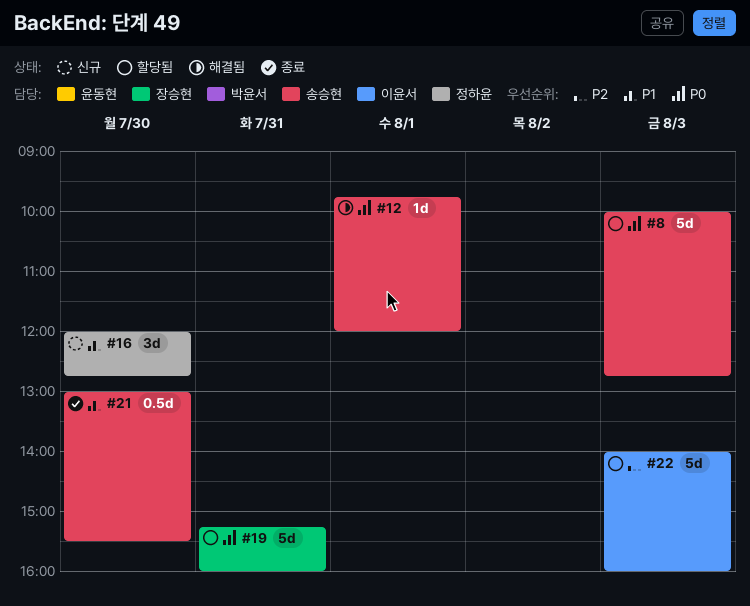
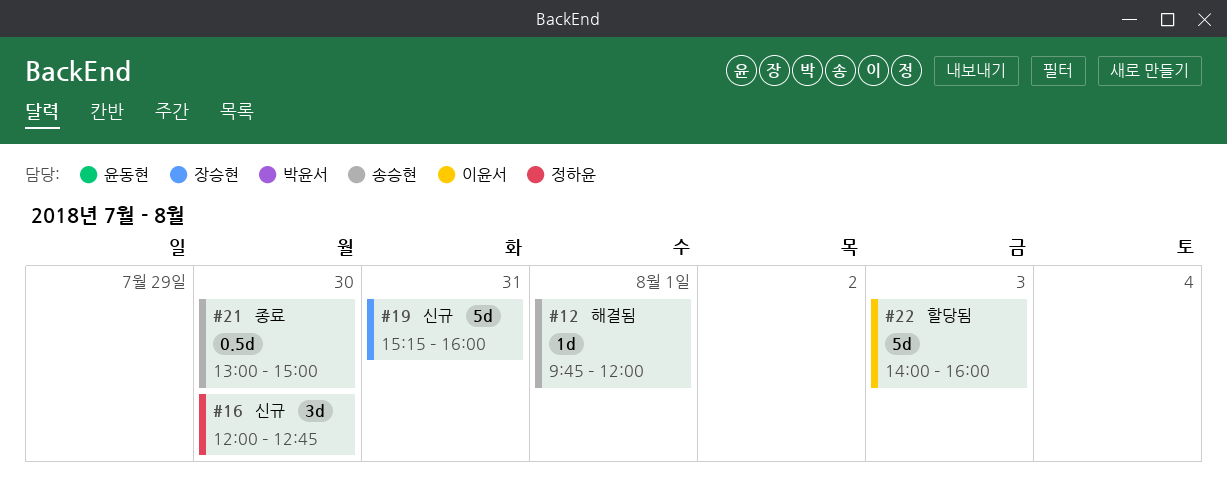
#8: present -> none
#19, status: 할당됨 -> 신규
#21, ends: 15:30 -> 15:00

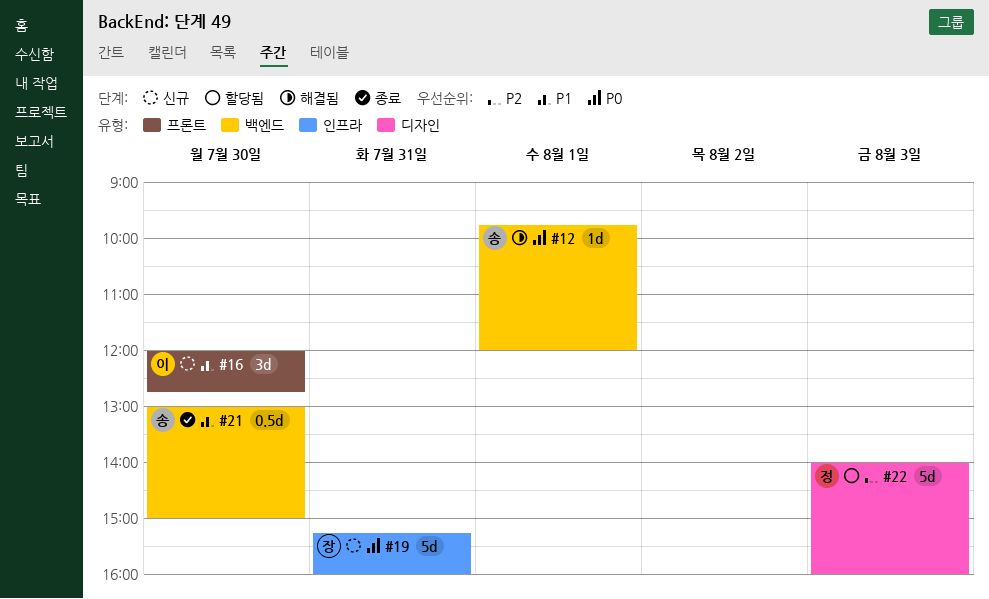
#16, owner: 정하윤 -> 이윤서
#22, owner: 이윤서 -> 정하윤

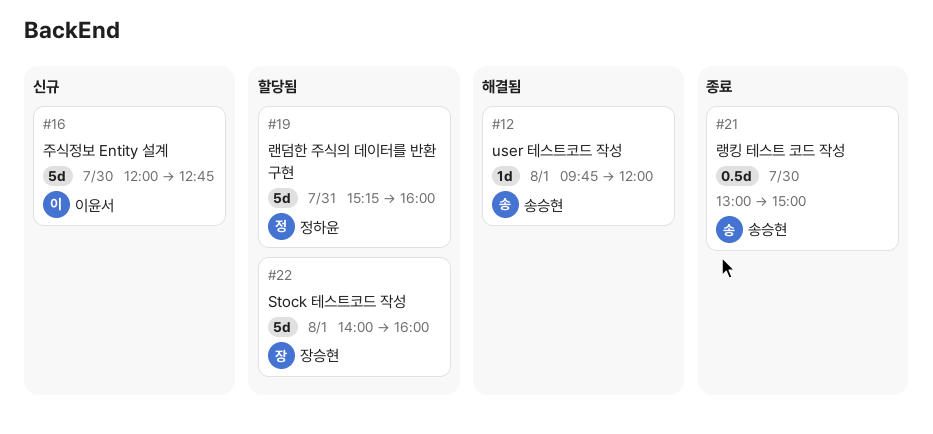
#16, estimate: 3d -> 5d
#19, status: 신규 -> 할당됨
#19, owner: 장승현 -> 정하윤
#22, owner: 정하윤 -> 장승현
#22, day: Aug 3 -> Aug 1

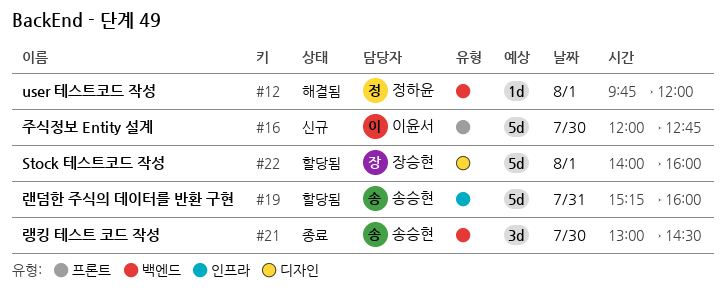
#12, owner: 송승현 -> 정하윤
#19, owner: 정하윤 -> 송승현
#21, estimate: 0.5d -> 3d
#21, ends: 15:00 -> 14:30

